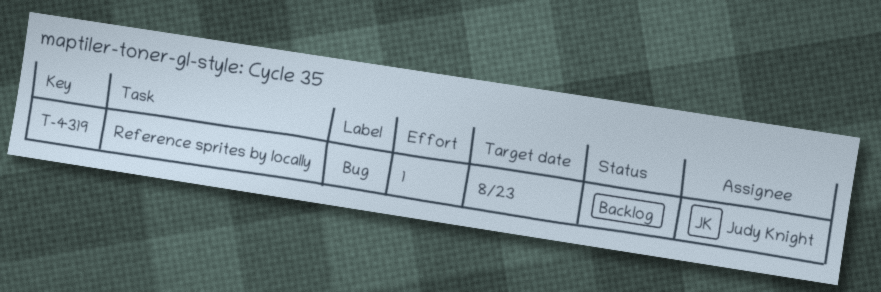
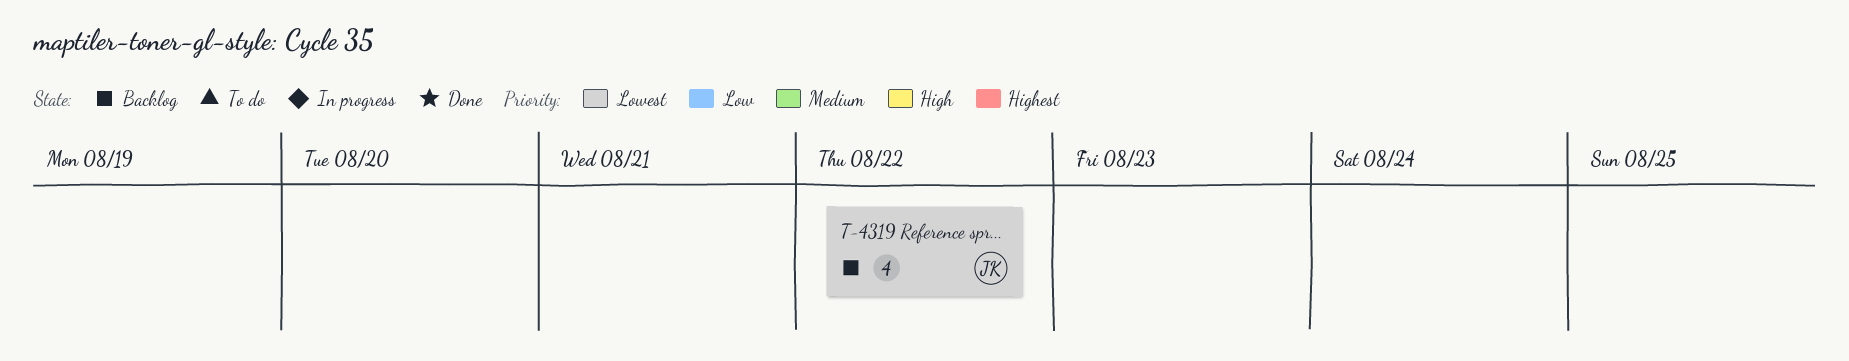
T-4319, estimate: 1 -> 4
T-4319, due: Aug 23 -> Aug 22

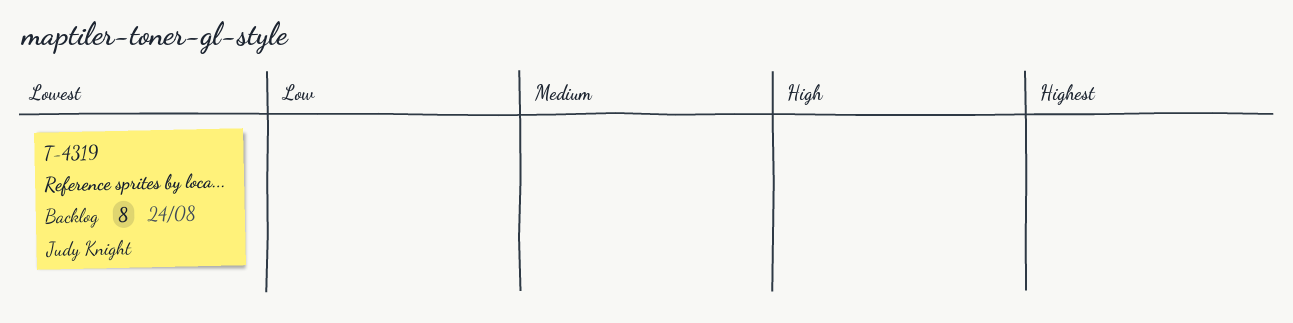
T-4319, estimate: 4 -> 8
T-4319, due: Aug 22 -> Aug 24

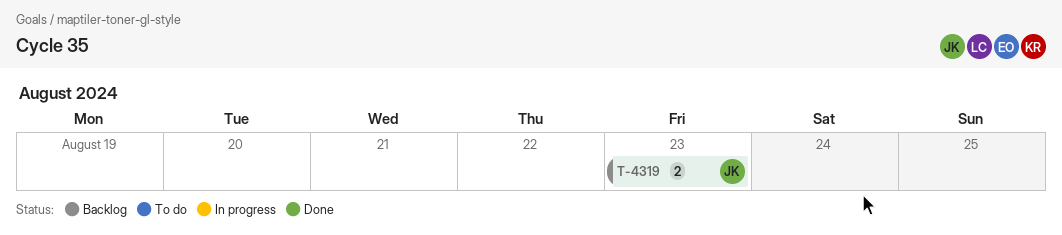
T-4319, estimate: 8 -> 2
T-4319, due: Aug 24 -> Aug 23

